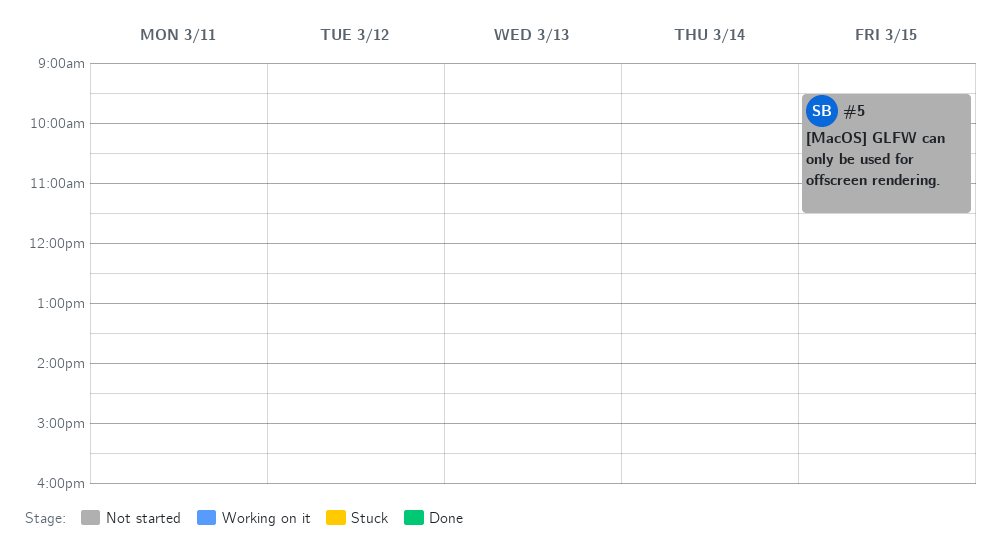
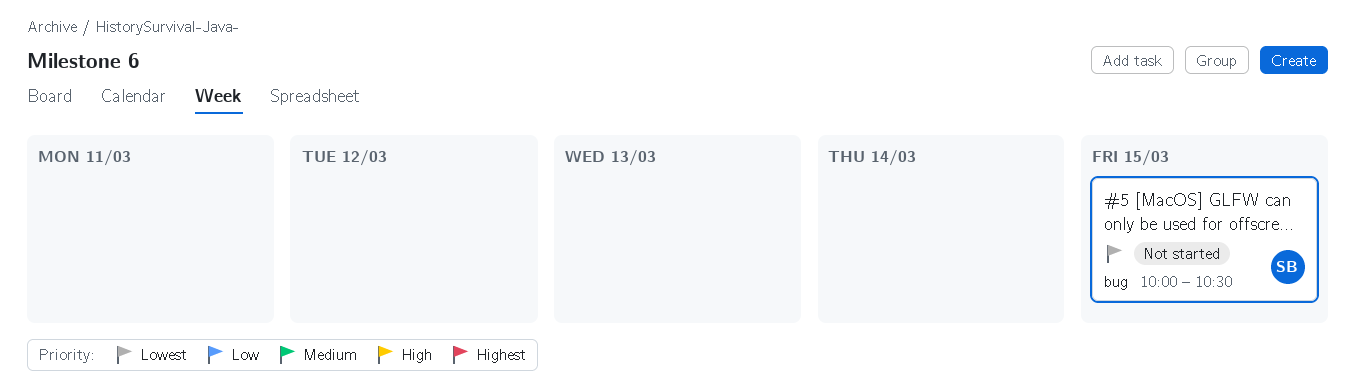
#5, begins: 09:30 -> 10:00
#5, ends: 11:30 -> 10:30

